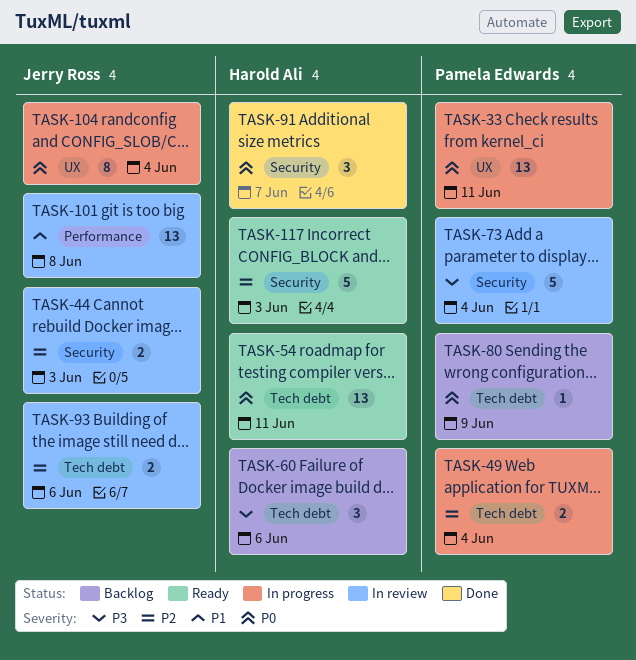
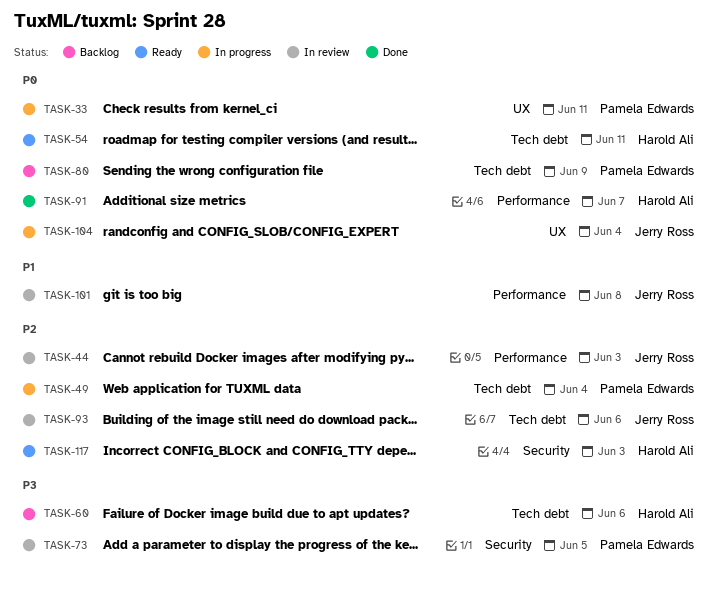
TASK-44, label: Security -> Performance
TASK-73, due: Jun 4 -> Jun 5
TASK-91, label: Security -> Performance

